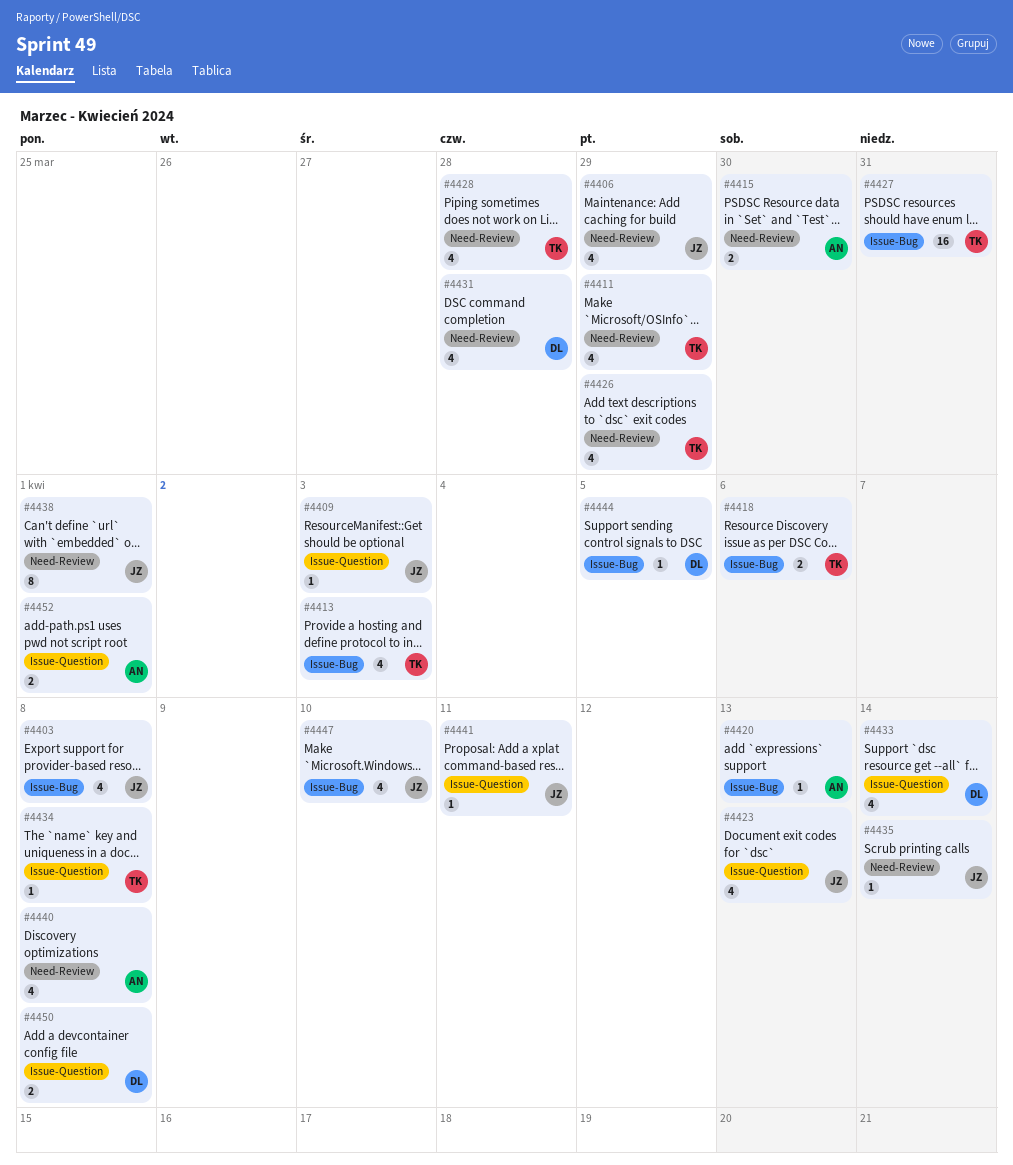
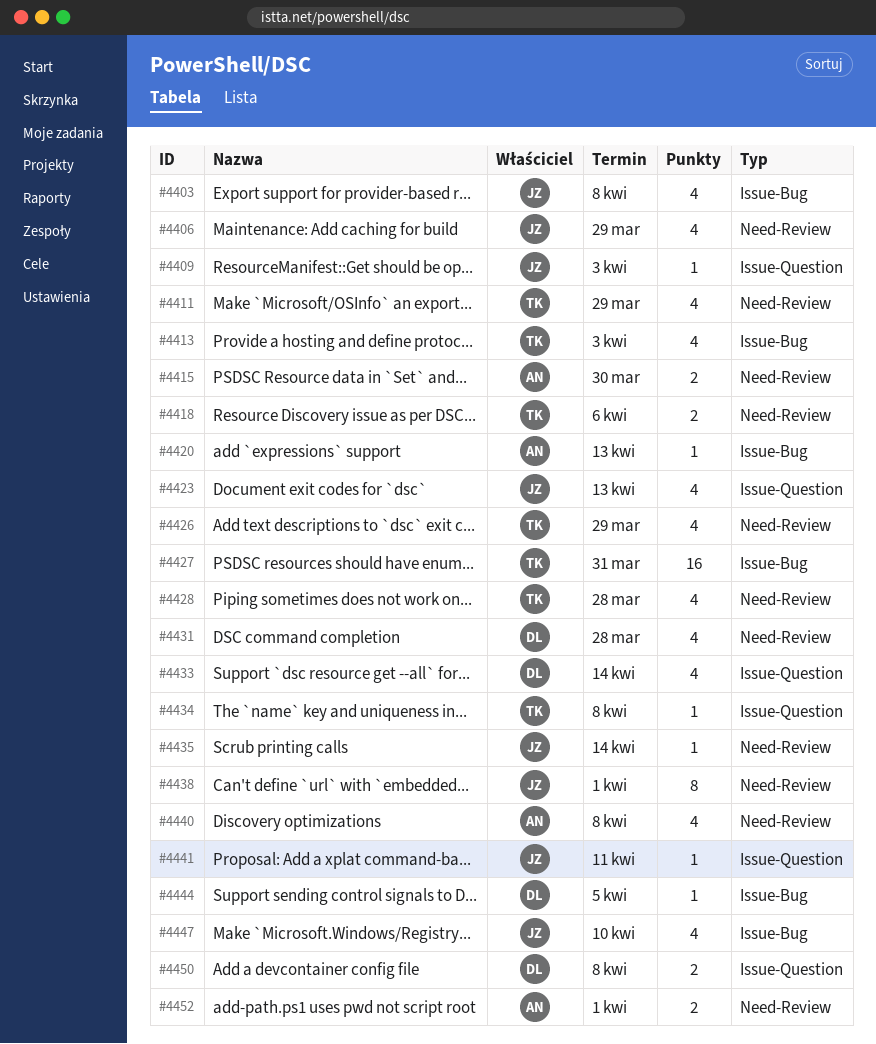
#4418, label: Issue-Bug -> Need-Review
#4452, label: Issue-Question -> Need-Review

